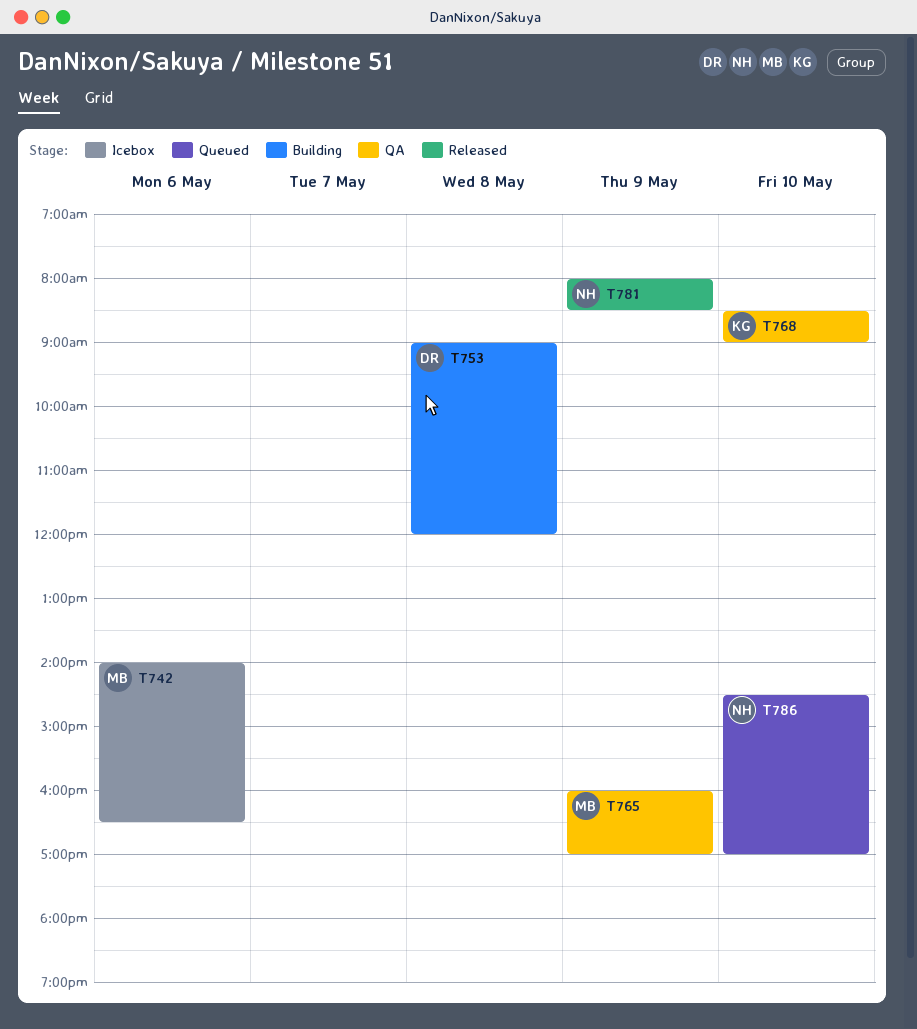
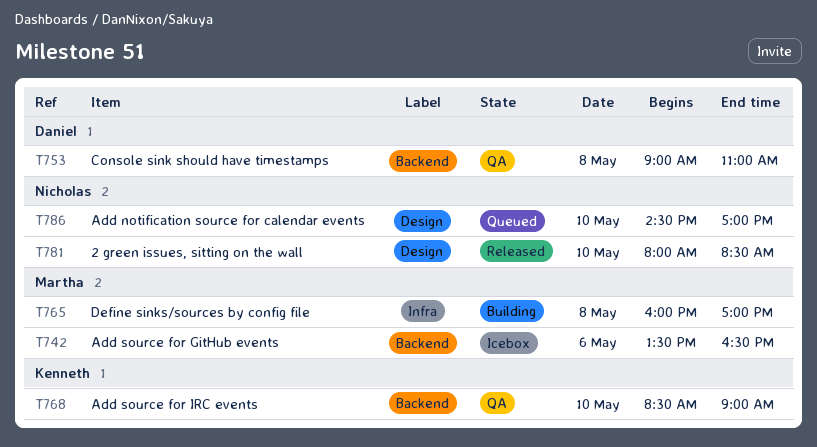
T742, begins: 14:00 -> 13:30
T753, status: Building -> QA
T753, ends: 12:00 -> 11:00
T765, status: QA -> Building
T765, day: May 9 -> May 8
T781, day: May 9 -> May 10

